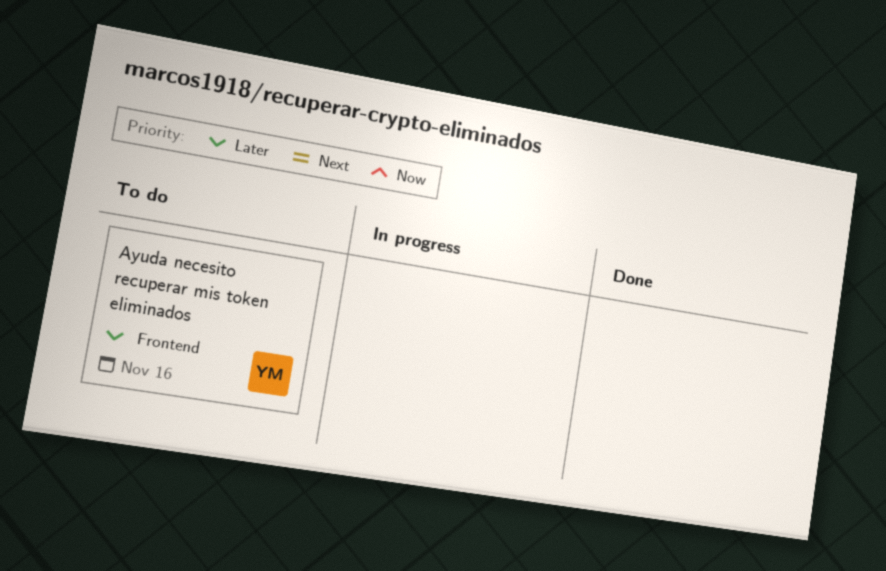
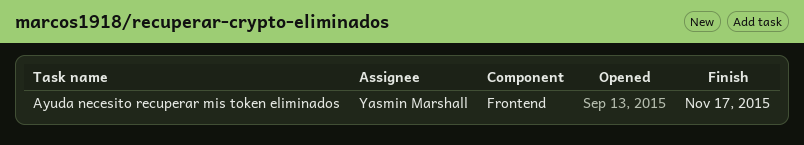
Ayuda necesito recuperar mis token eliminados, due: Nov 16 -> Nov 17

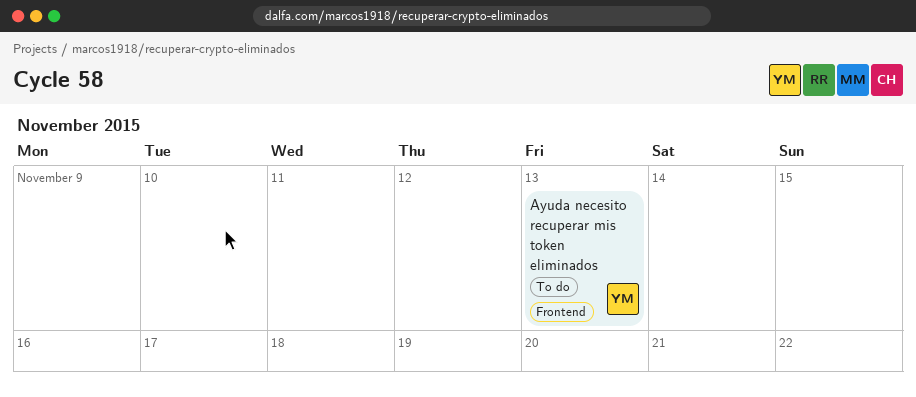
Ayuda necesito recuperar mis token eliminados, due: Nov 17 -> Nov 13

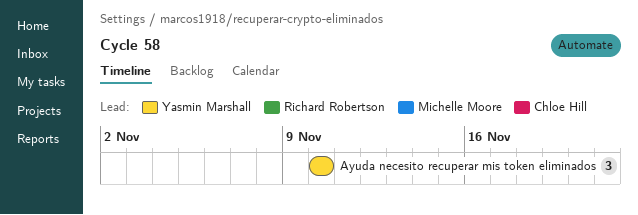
Ayuda necesito recuperar mis token eliminados, due: Nov 13 -> Nov 10

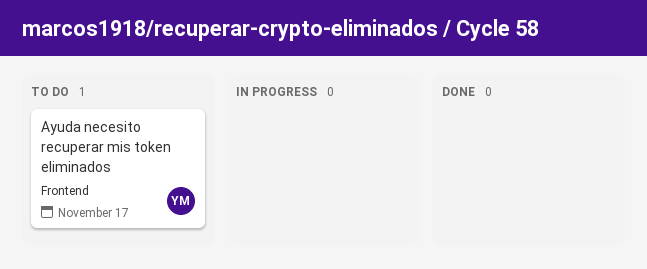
Ayuda necesito recuperar mis token eliminados, due: Nov 10 -> Nov 17

